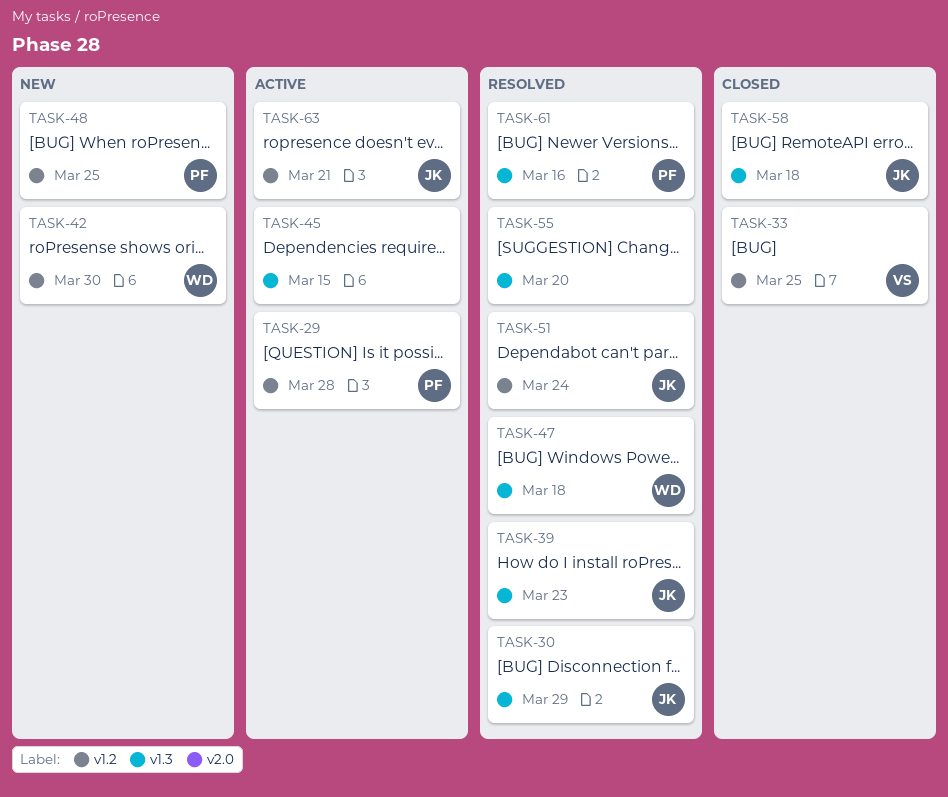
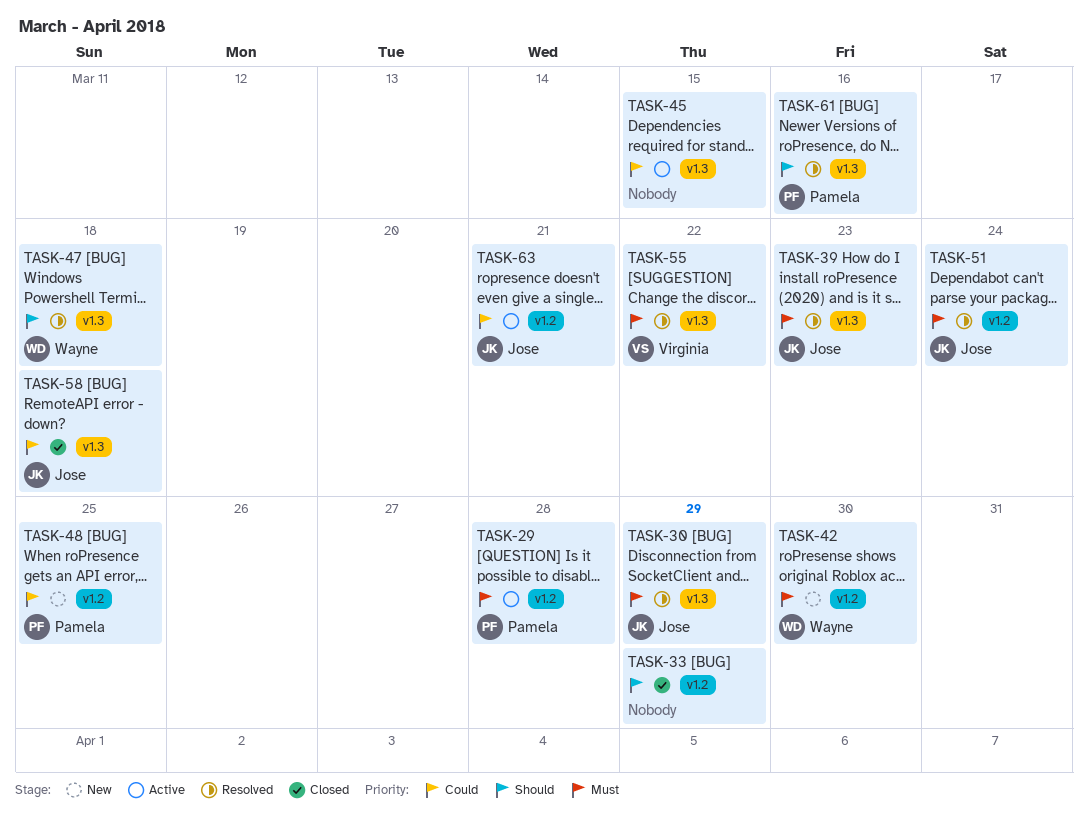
TASK-33, owner: Virginia -> none
TASK-33, due: Mar 25 -> Mar 29
TASK-55, owner: none -> Virginia
TASK-55, due: Mar 20 -> Mar 22

